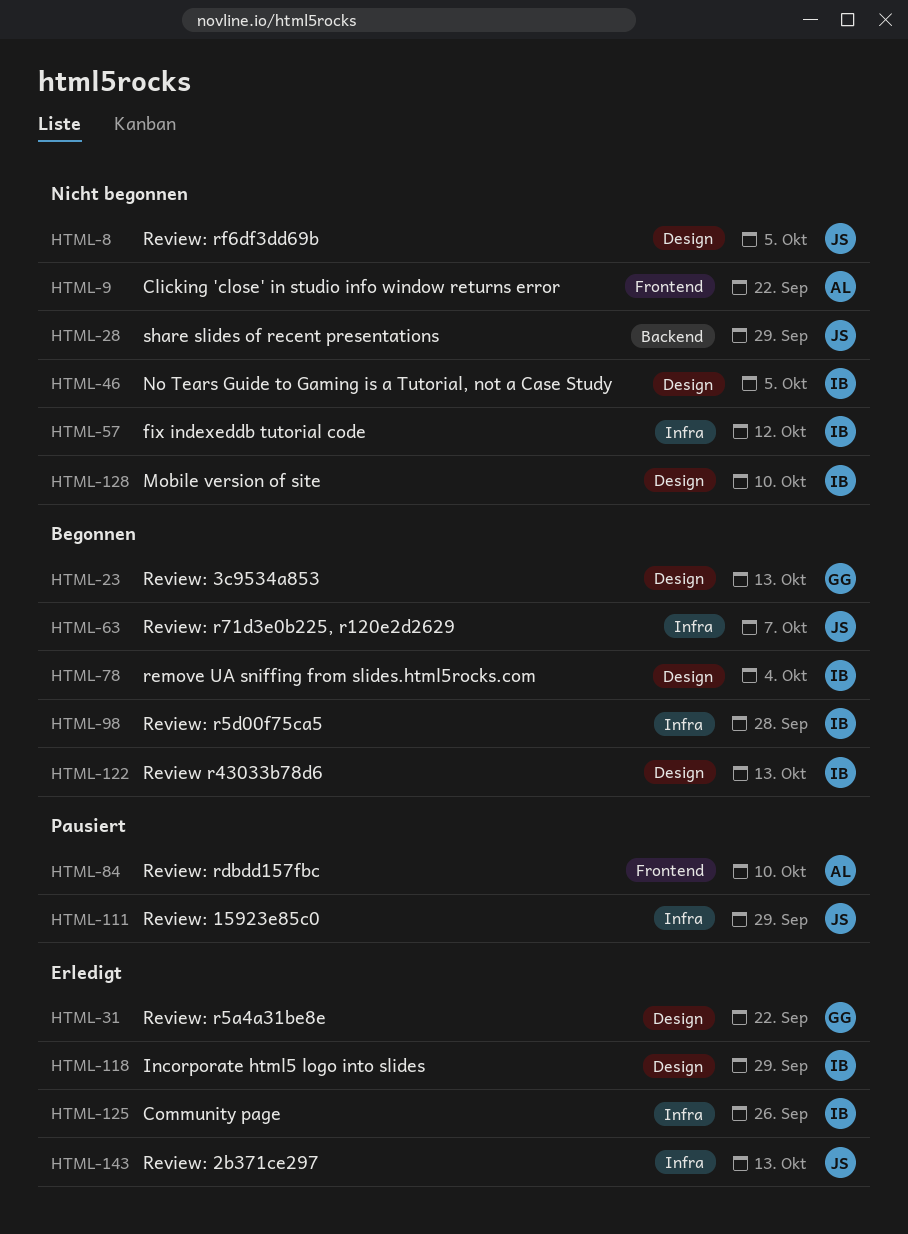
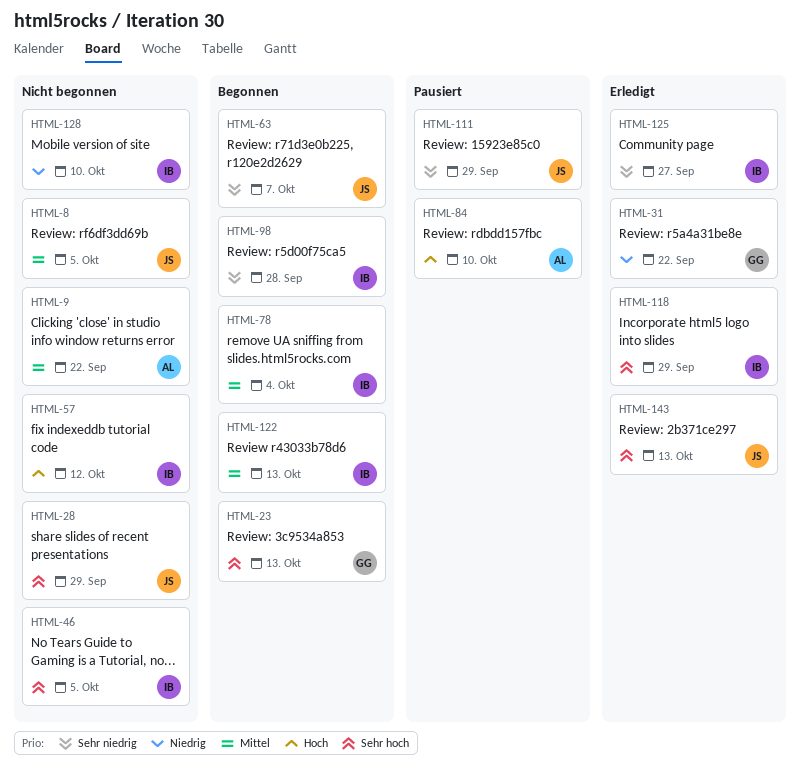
HTML-125, due: Sep 26 -> Sep 27

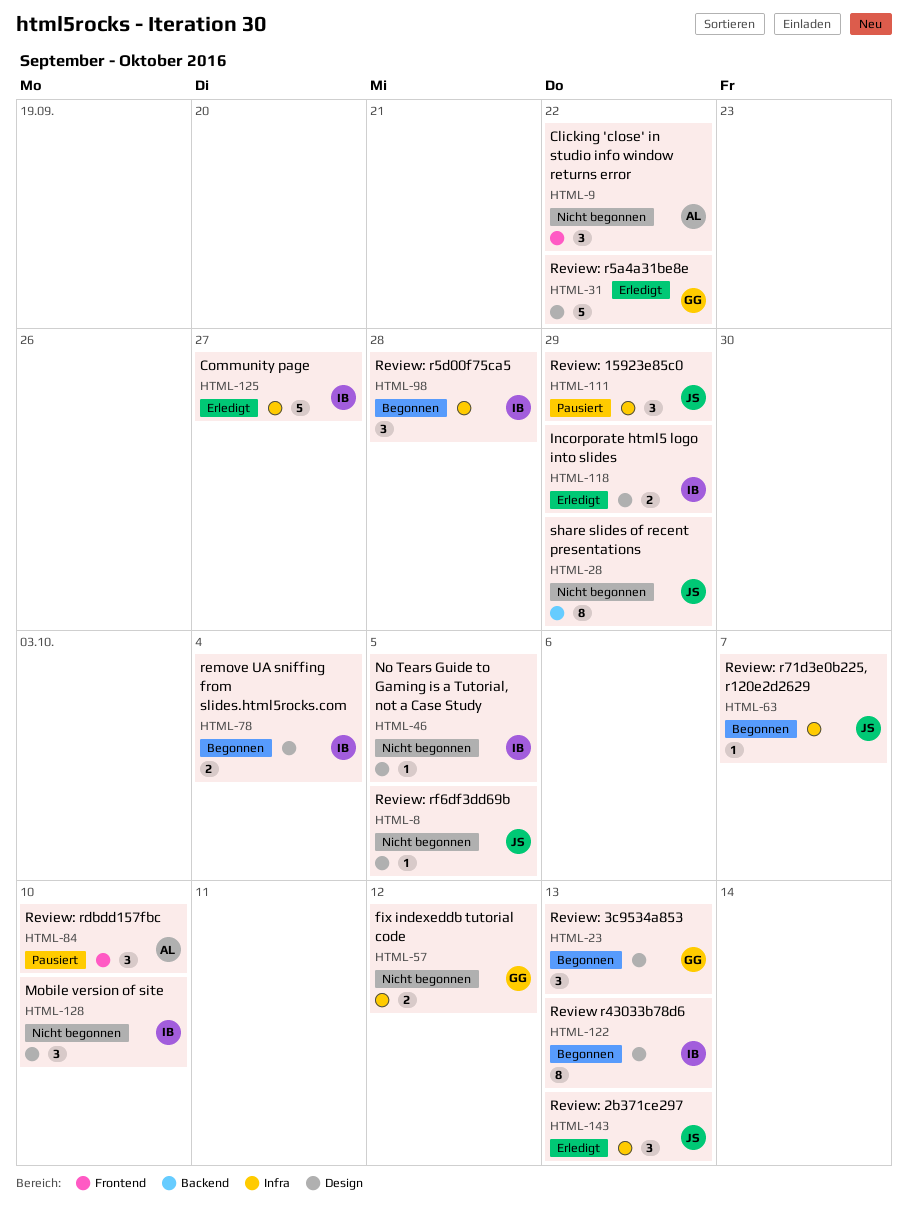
HTML-57, owner: IB -> GG

